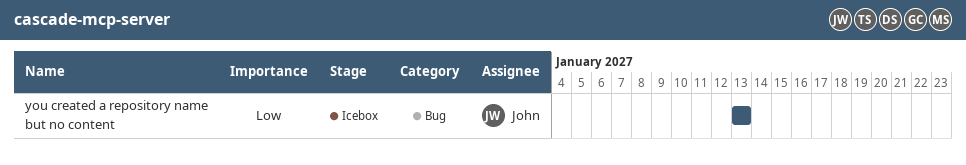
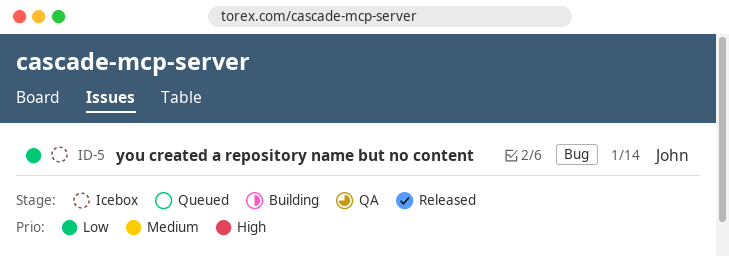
you created a repository name but no content, due: Jan 13 -> Jan 14

